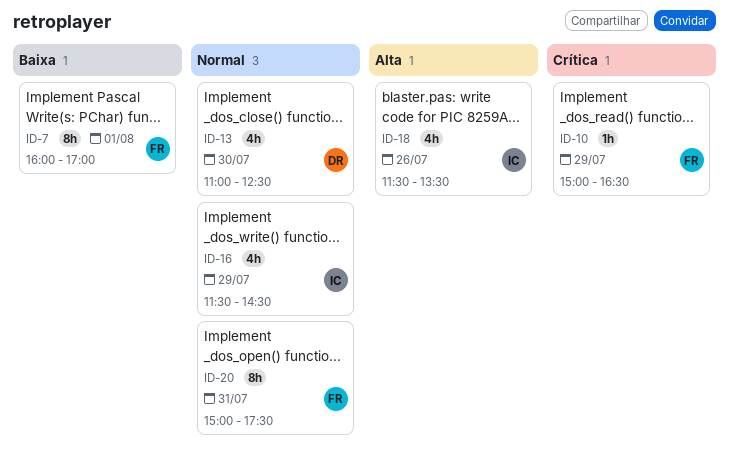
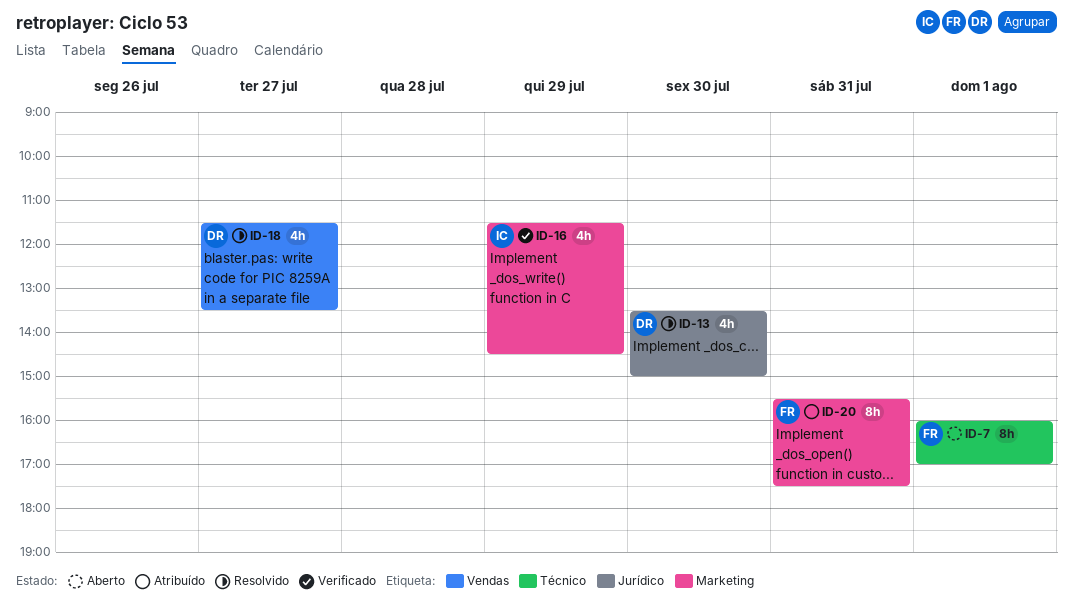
ID-10: present -> none
ID-13, begins: 11:00 -> 13:30
ID-13, ends: 12:30 -> 15:00
ID-18, owner: IC -> DR
ID-18, day: Jul 26 -> Jul 27
ID-20, begins: 15:00 -> 15:30

